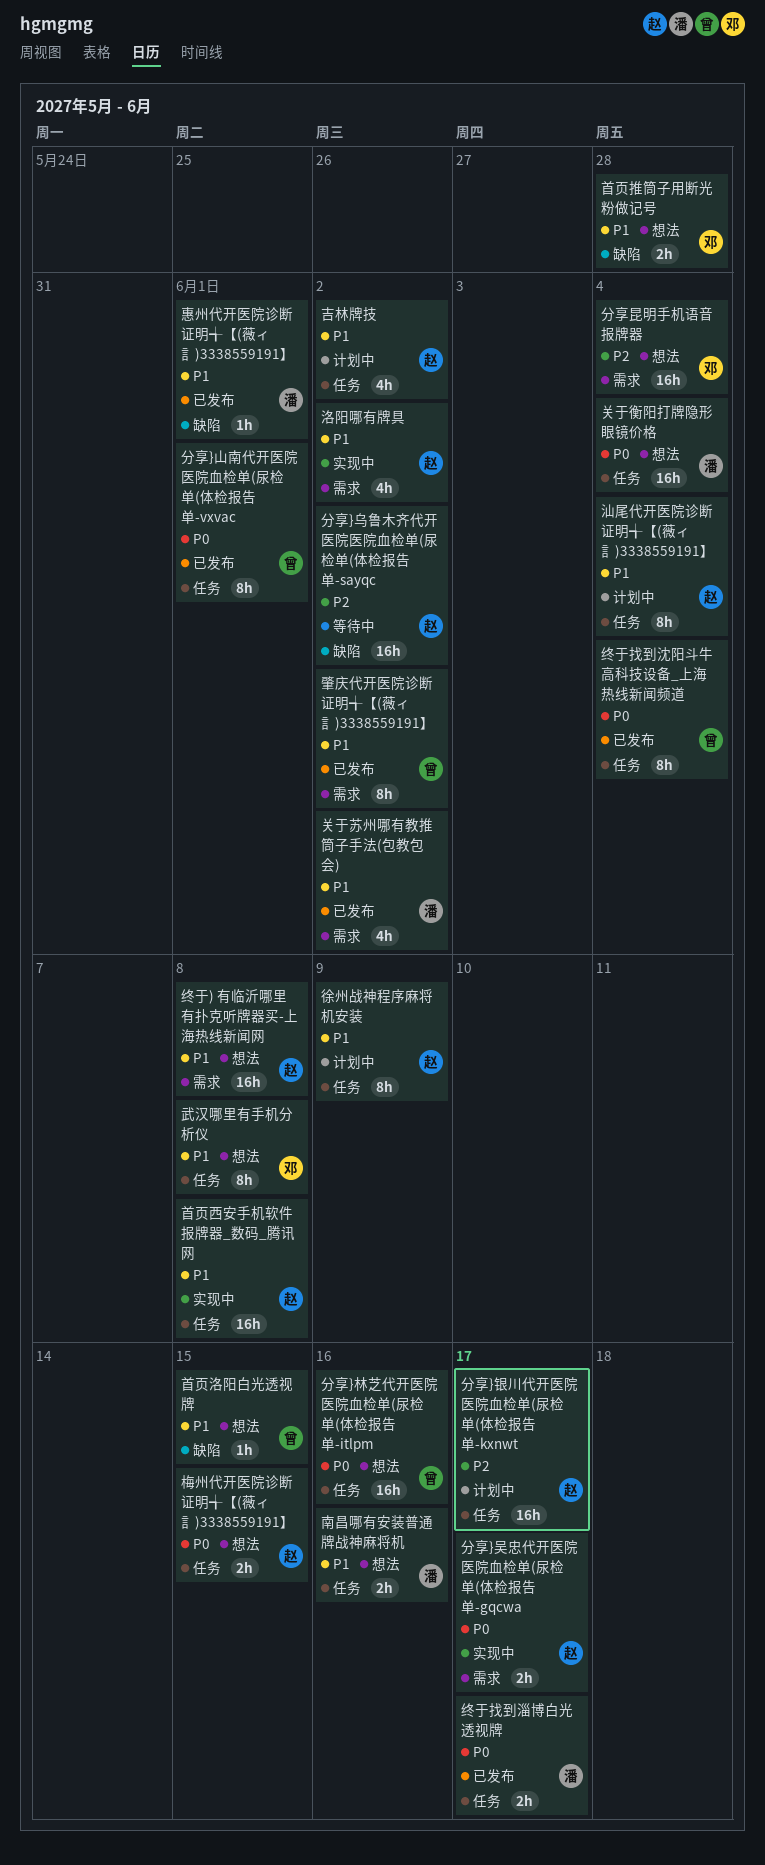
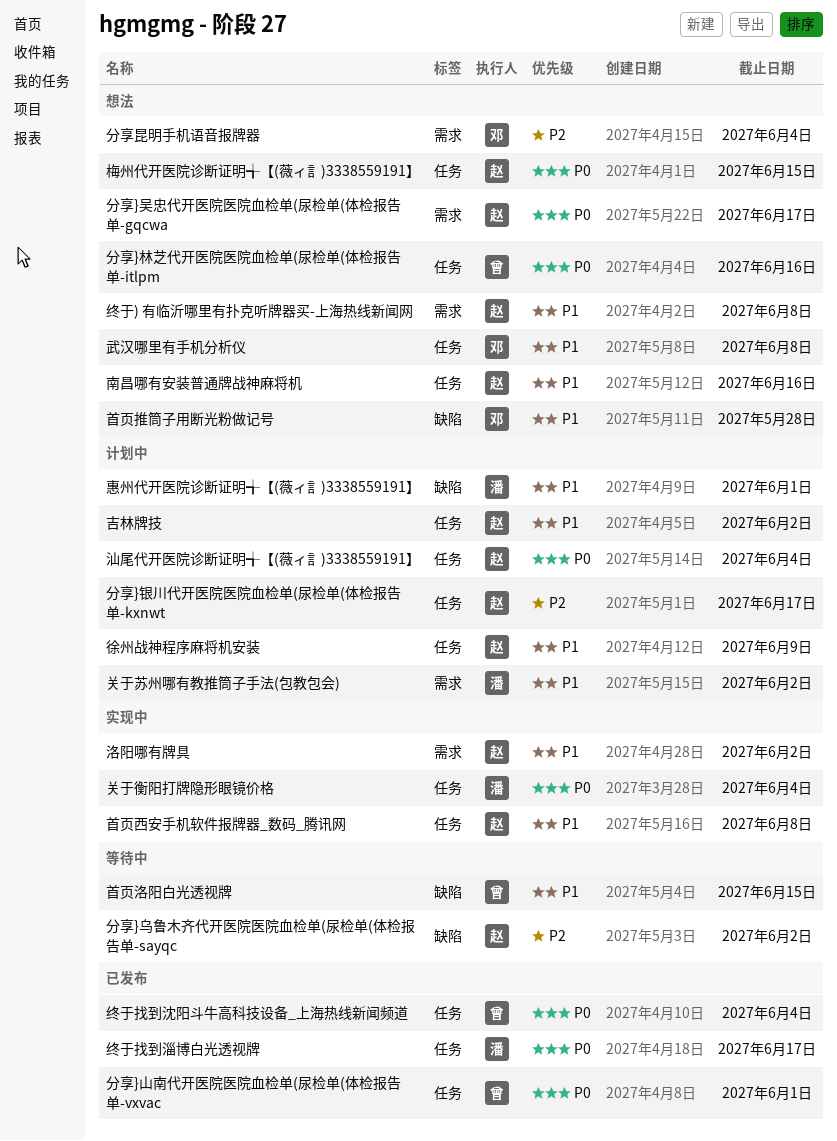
关于苏州哪有教推筒子手法(包教包会), status: 已发布 -> 计划中
关于衡阳打牌隐形眼镜价格, status: 想法 -> 实现中
分享}吴忠代开医院医院血检单(尿检单(体检报告单-gqcwa, status: 实现中 -> 想法
南昌哪有安装普通牌战神麻将机, owner: 潘 -> 赵
惠州代开医院诊断证明╅【(薇ィ訁)3338559191】, status: 已发布 -> 计划中
汕尾代开医院诊断证明╅【(薇ィ訁)3338559191】, priority: P1 -> P0
肇庆代开医院诊断证明╅【(薇ィ訁)3338559191】: present -> none
首页洛阳白光透视牌, status: 想法 -> 等待中

